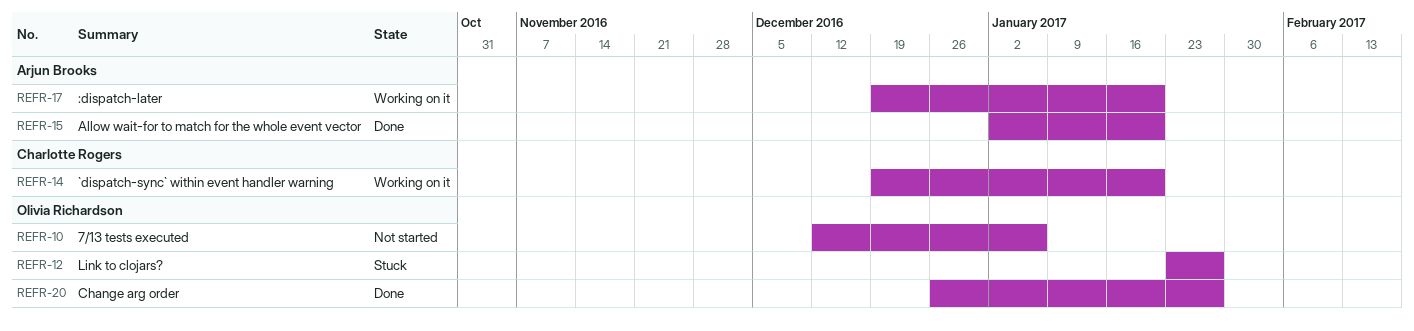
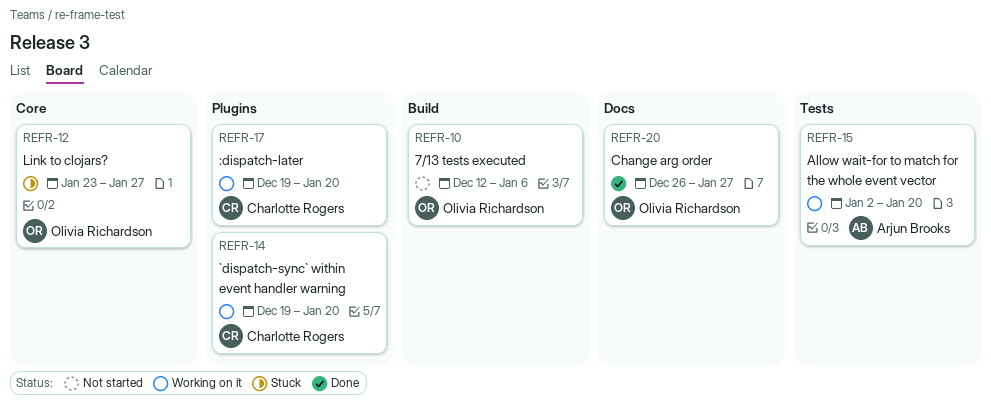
REFR-15, status: Done -> Working on it
REFR-17, owner: Arjun Brooks -> Charlotte Rogers

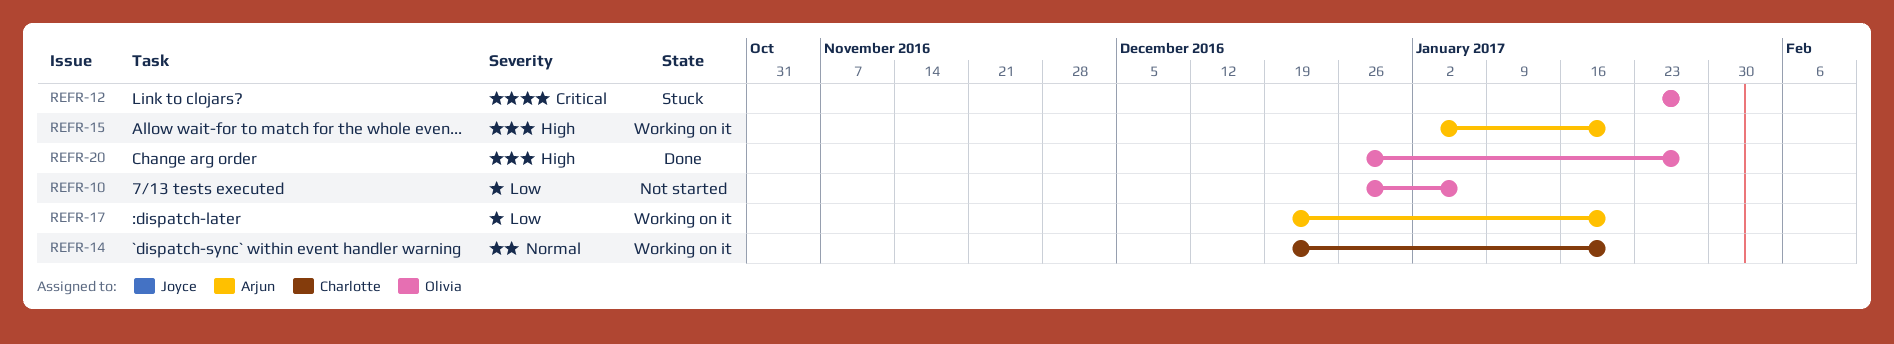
REFR-10, start: Dec 12 -> Dec 26
REFR-17, owner: Charlotte Rogers -> Arjun Brooks

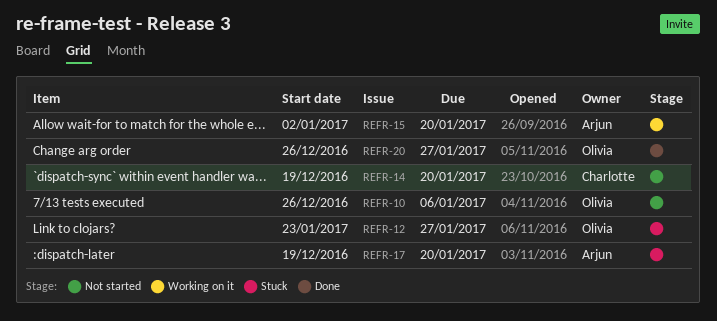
REFR-14, status: Working on it -> Not started
REFR-17, status: Working on it -> Stuck

